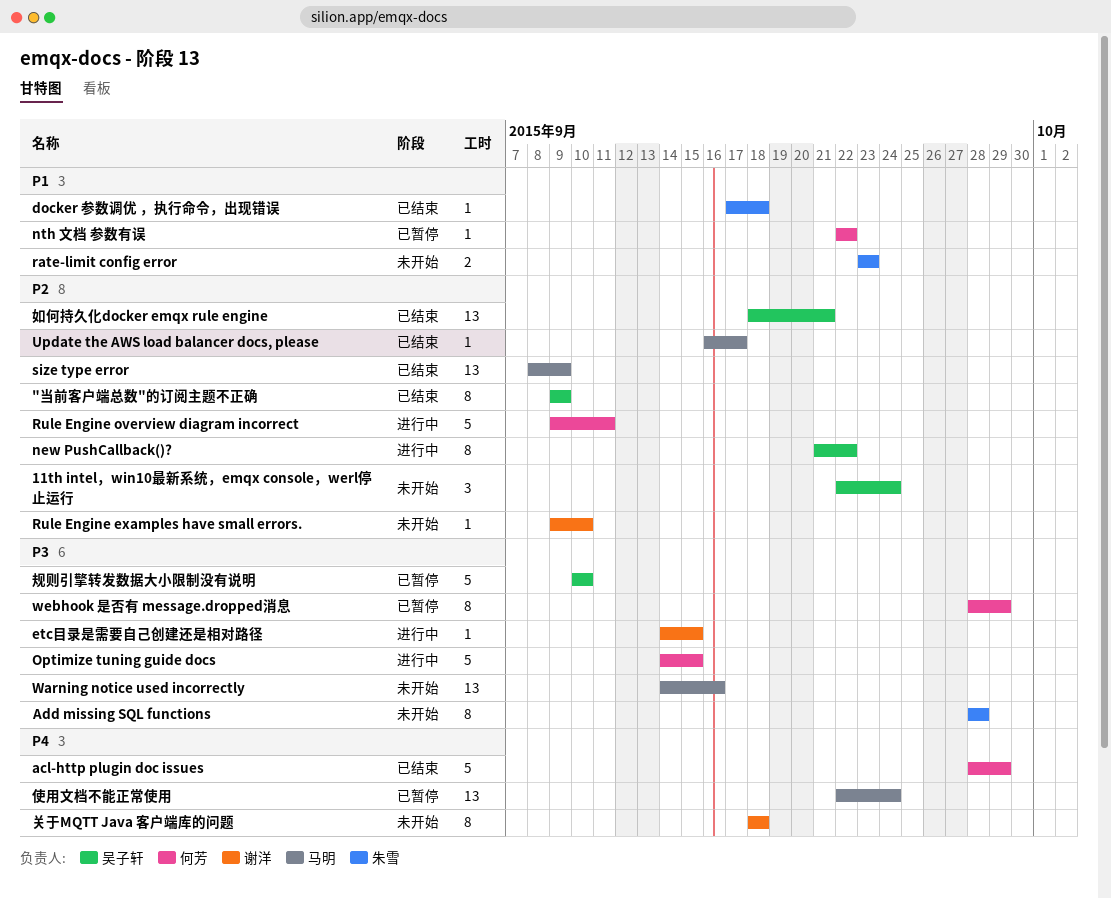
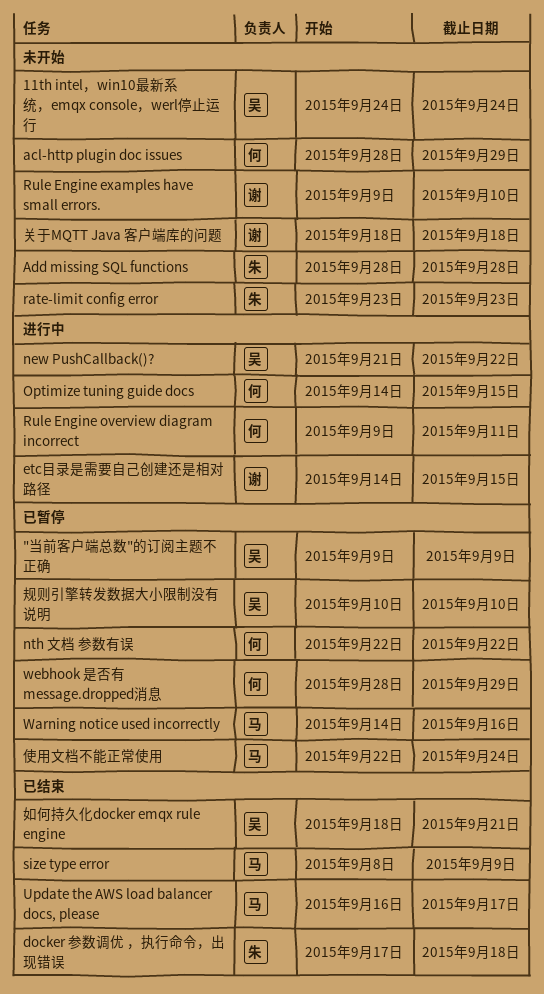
"当前客户端总数"的订阅主题不正确, status: 已结束 -> 已暂停
11th intel，win10最新系统，emqx console，werl停止运行, start: Sep 22 -> Sep 24
acl-http plugin doc issues, status: 已结束 -> 未开始
Warning notice used incorrectly, status: 未开始 -> 已暂停

